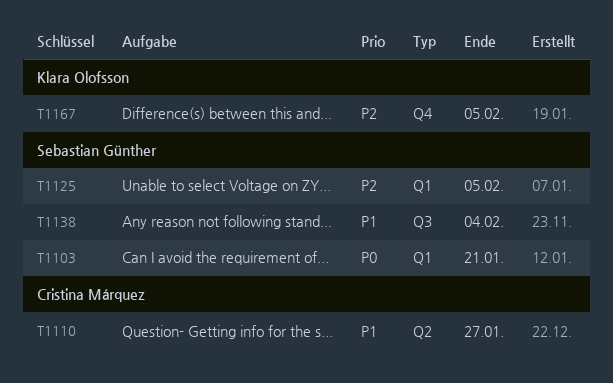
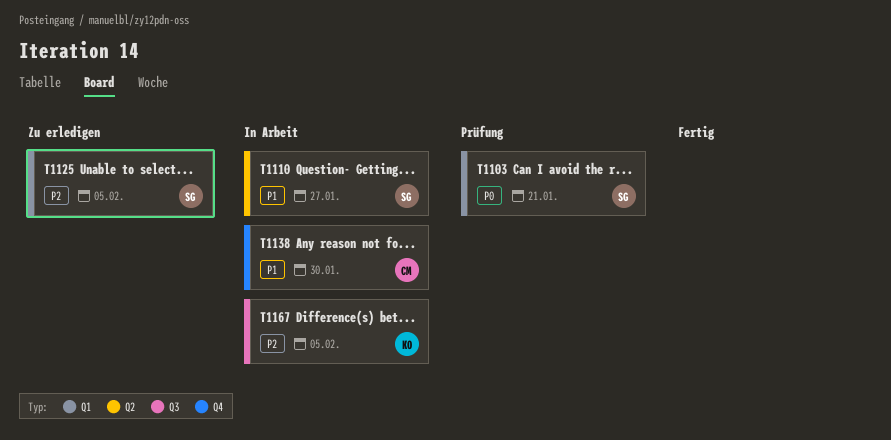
T1110, owner: Cristina Márquez -> Sebastian Günther
T1138, owner: Sebastian Günther -> Cristina Márquez
T1138, label: Q3 -> Q4
T1138, due: Feb 4 -> Jan 30
T1167, label: Q4 -> Q3

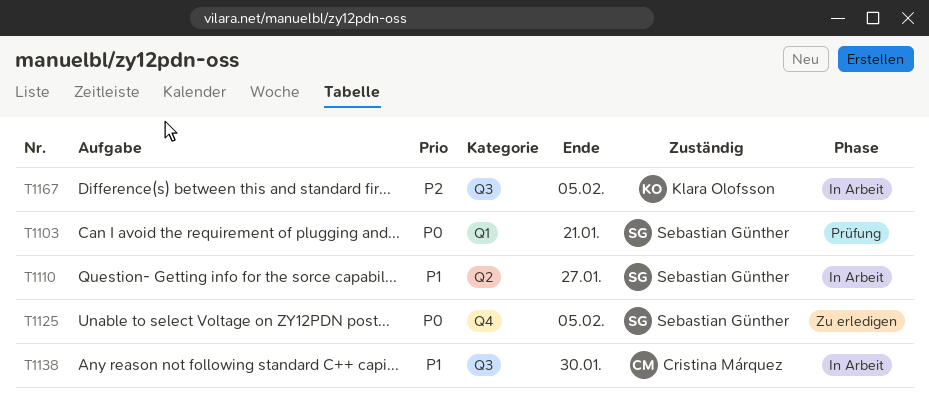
T1125, priority: P2 -> P0
T1125, label: Q1 -> Q4
T1138, label: Q4 -> Q3

